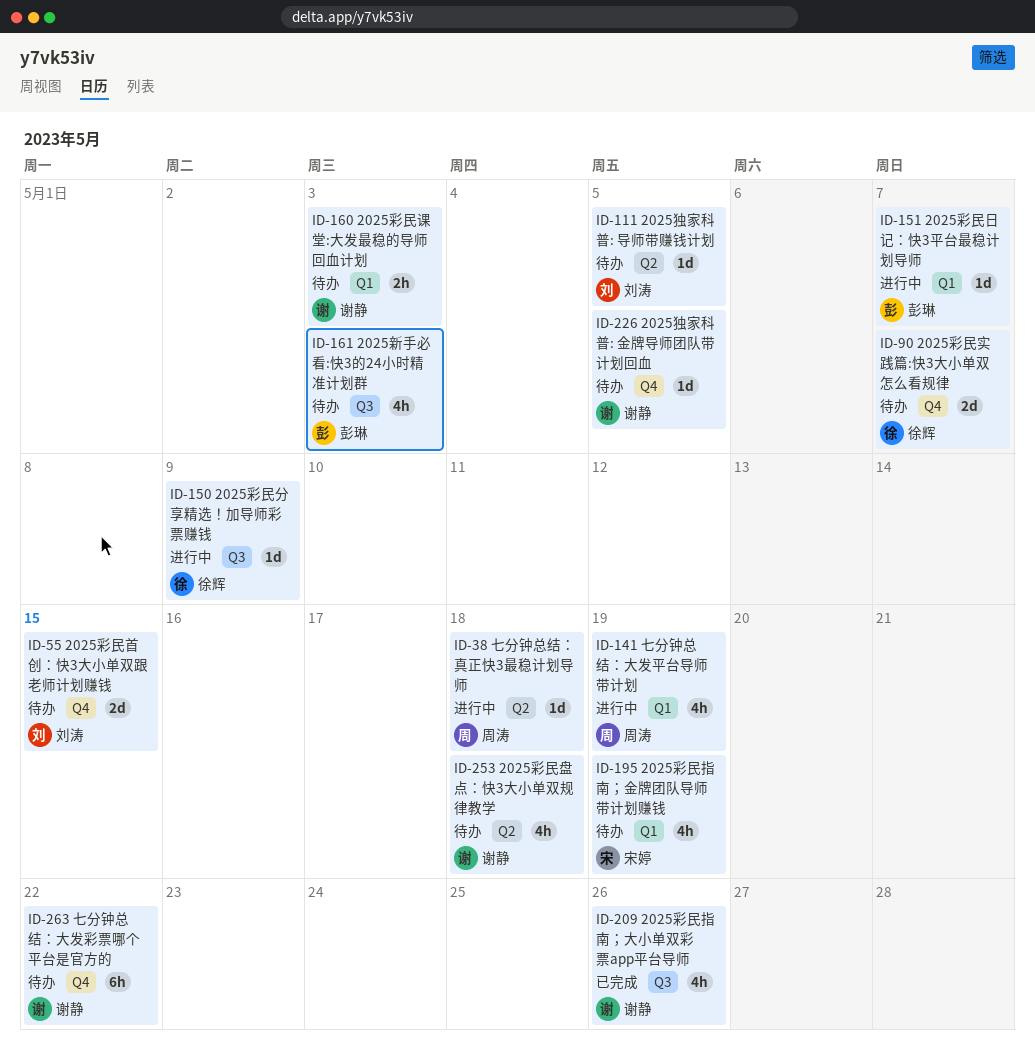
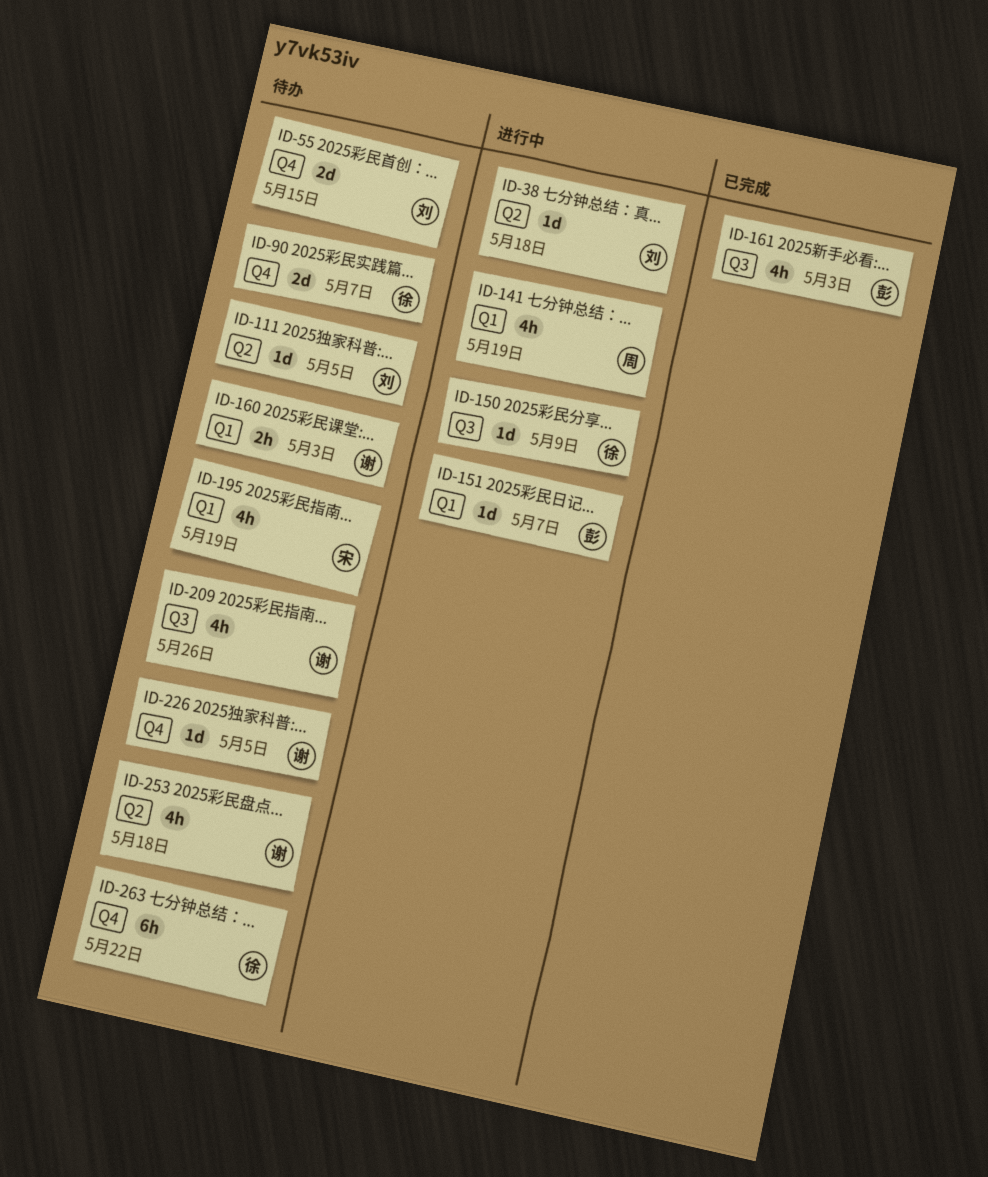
ID-38, owner: 周涛 -> 刘涛
ID-161, status: 待办 -> 已完成
ID-209, status: 已完成 -> 待办
ID-263, owner: 谢静 -> 徐辉

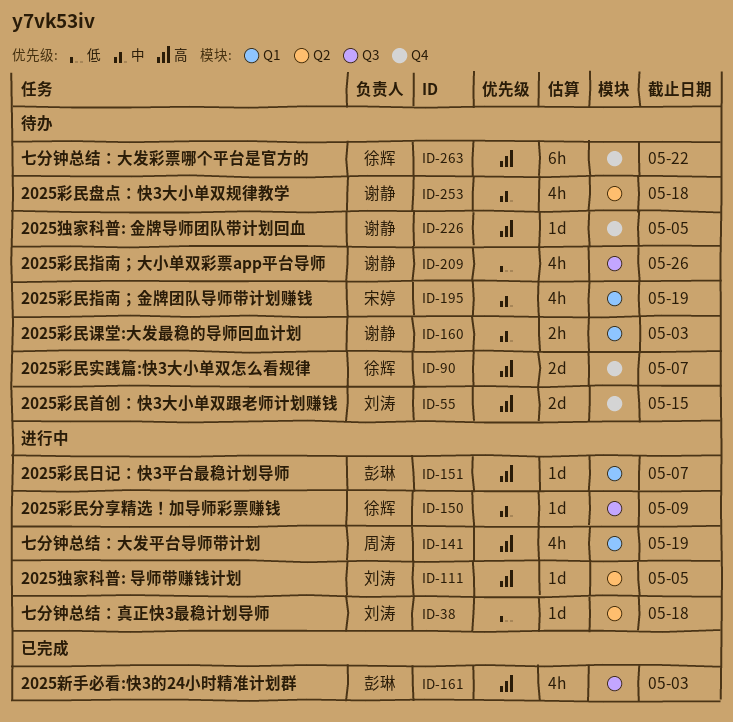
ID-111, status: 待办 -> 进行中

